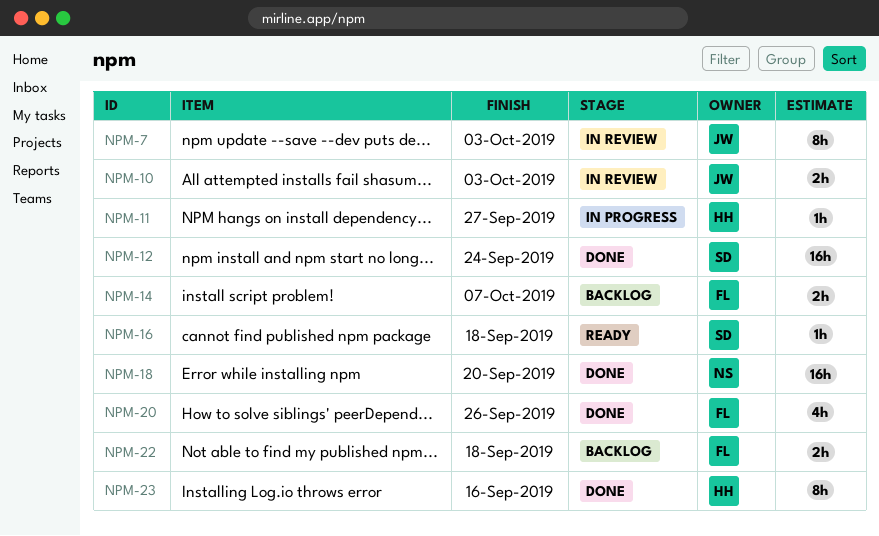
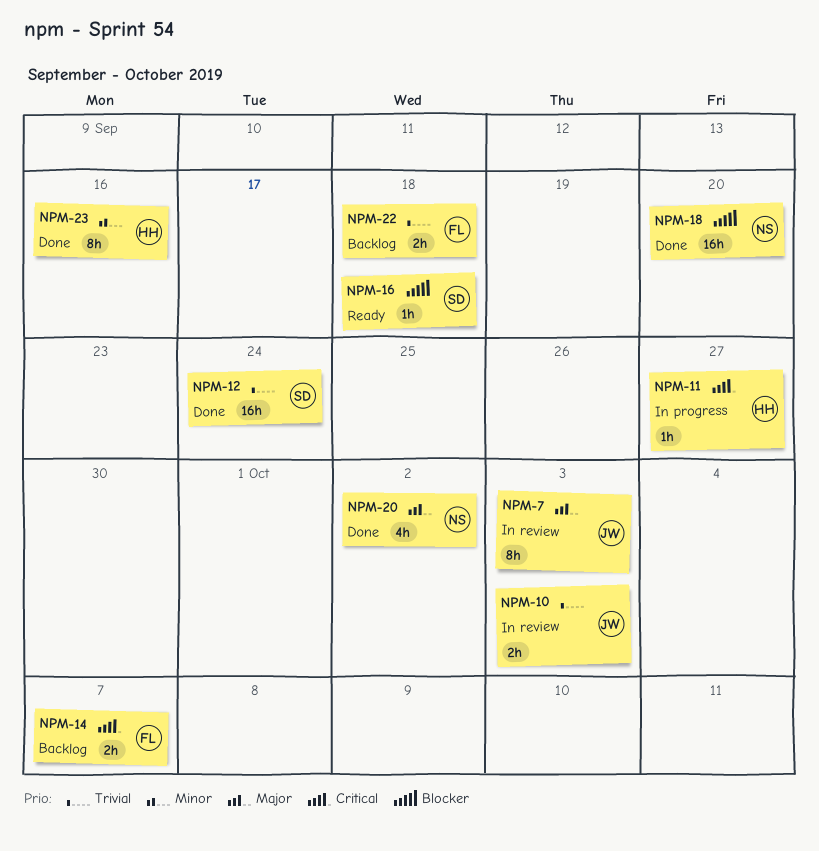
NPM-20, owner: FL -> NS
NPM-20, due: Sep 26 -> Oct 2

